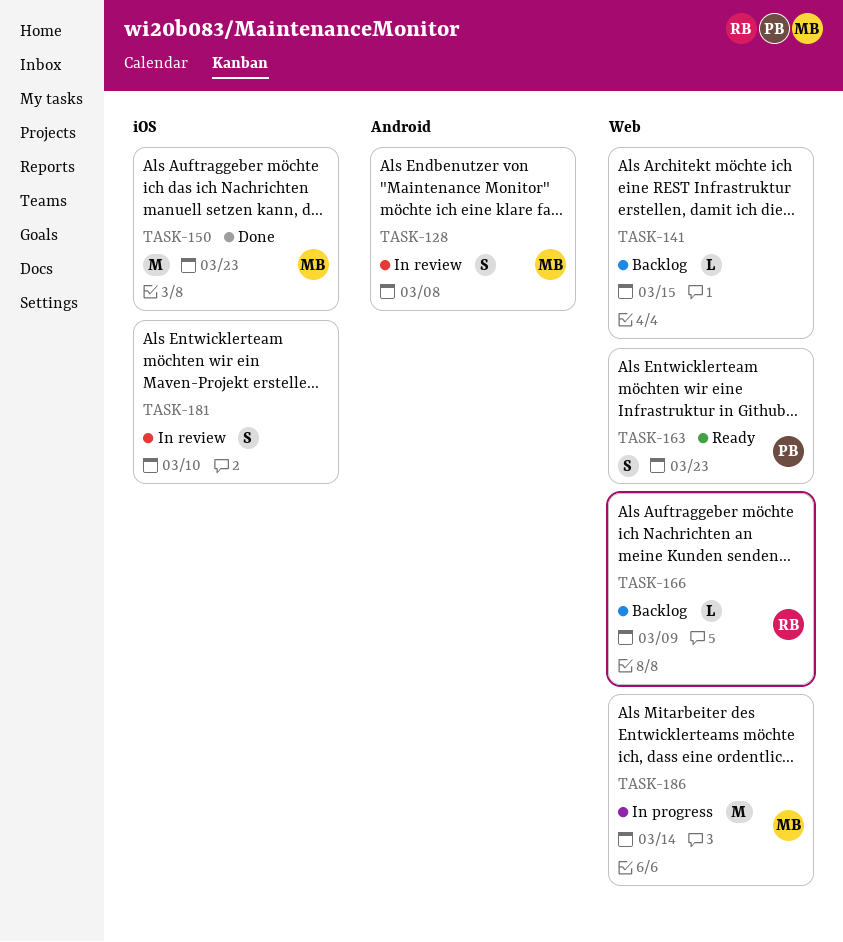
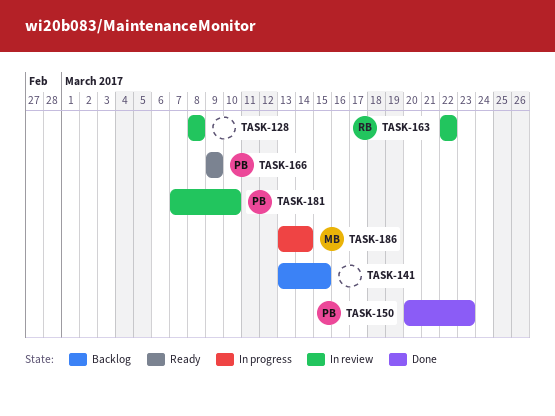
TASK-128, owner: MB -> none
TASK-150, owner: MB -> PB
TASK-163, status: Ready -> In review
TASK-163, owner: PB -> RB
TASK-163, due: Mar 23 -> Mar 22
TASK-166, status: Backlog -> Ready
TASK-166, owner: RB -> PB
TASK-181, owner: none -> PB

